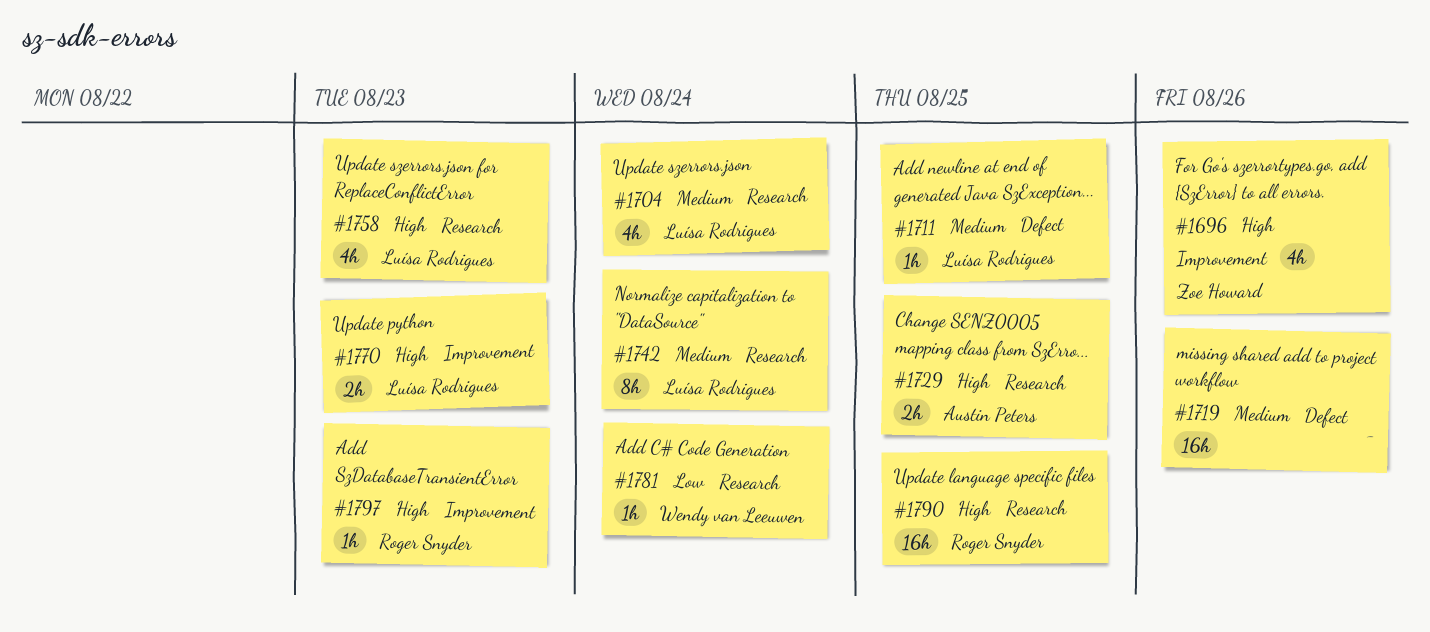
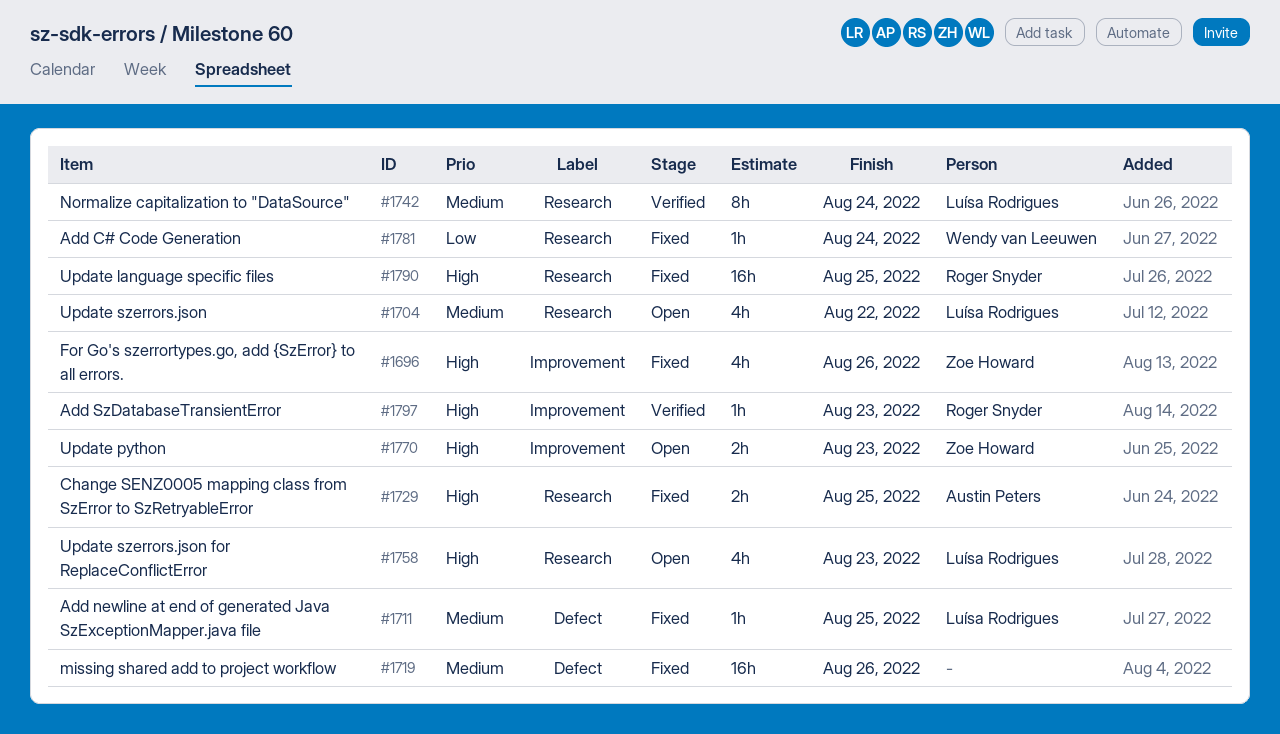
#1704, due: Aug 24 -> Aug 22
#1770, owner: Luísa Rodrigues -> Zoe Howard

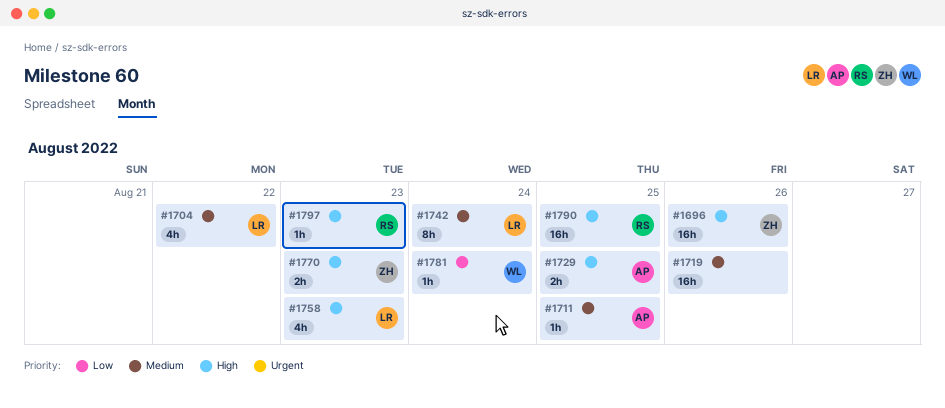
#1696, estimate: 4h -> 16h
#1711, owner: Luísa Rodrigues -> Austin Peters

